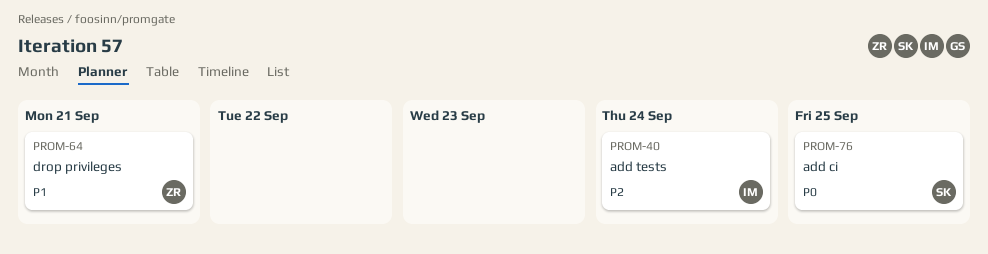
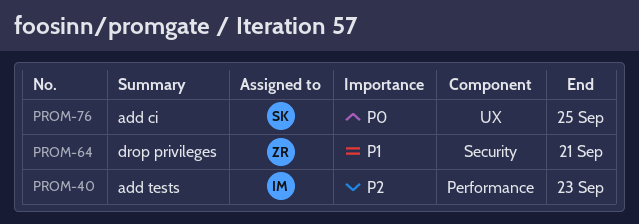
PROM-40, due: Sep 24 -> Sep 23

